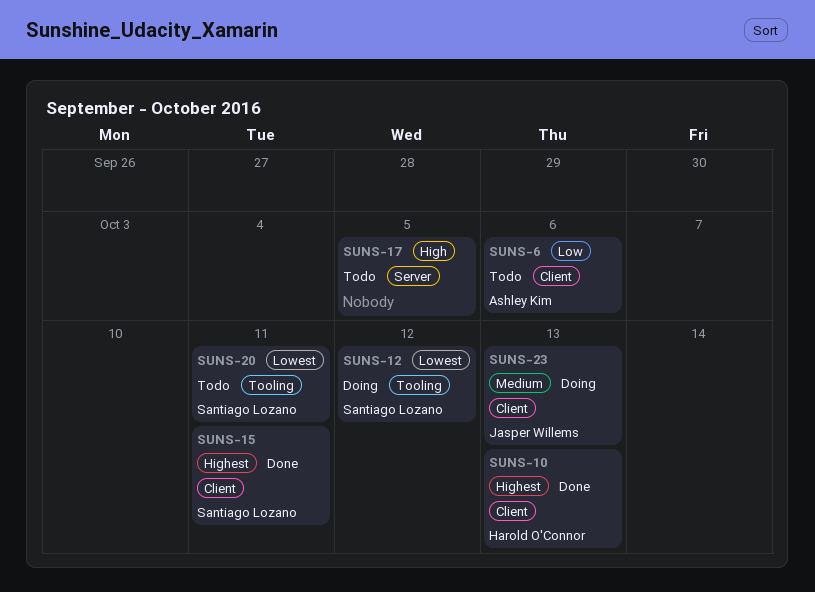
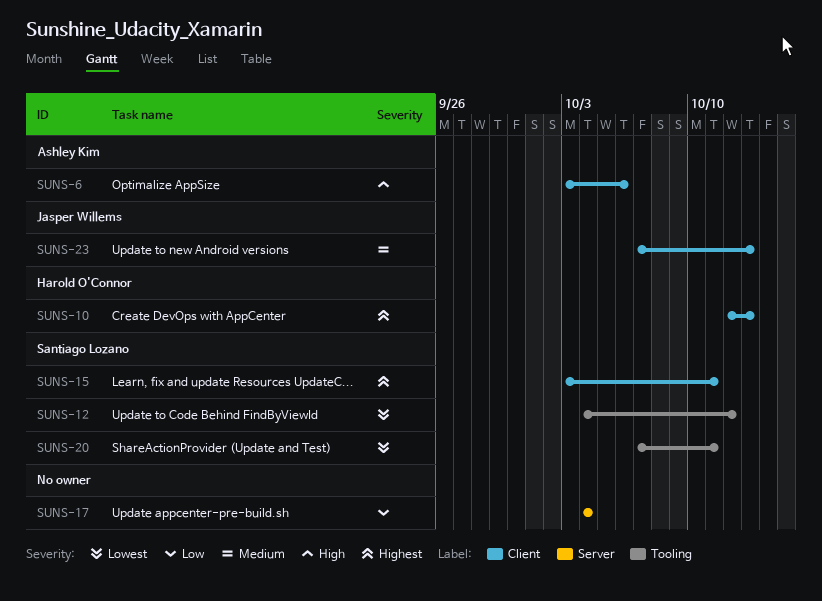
SUNS-6, priority: Low -> High
SUNS-17, priority: High -> Low
SUNS-17, due: Oct 5 -> Oct 4

